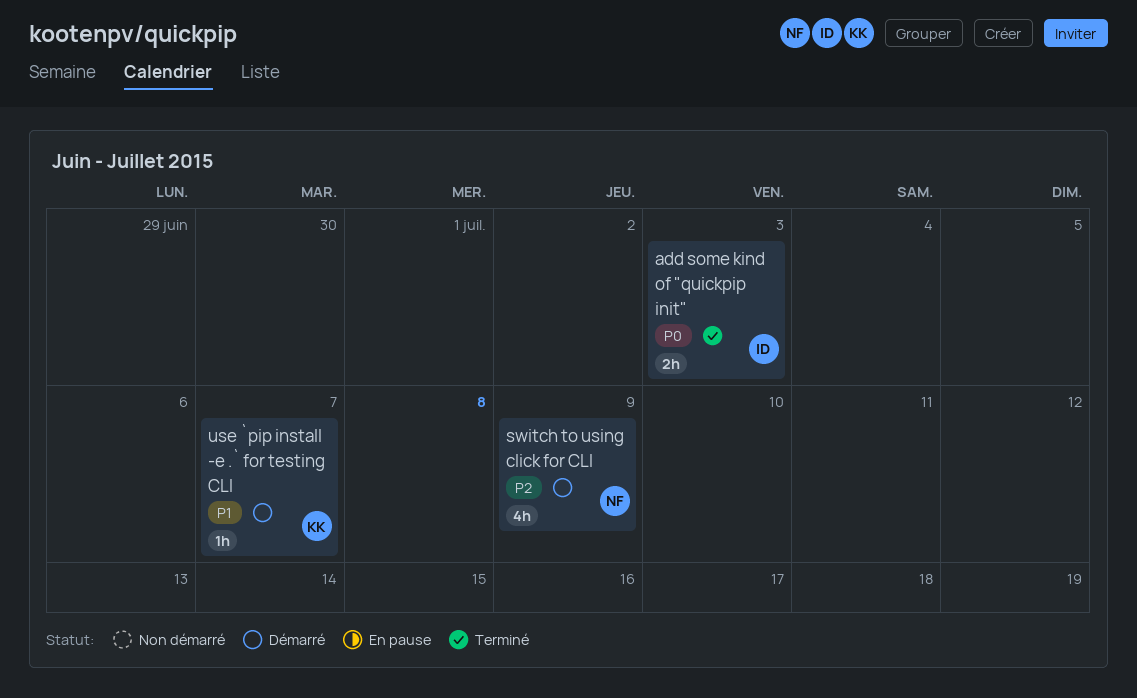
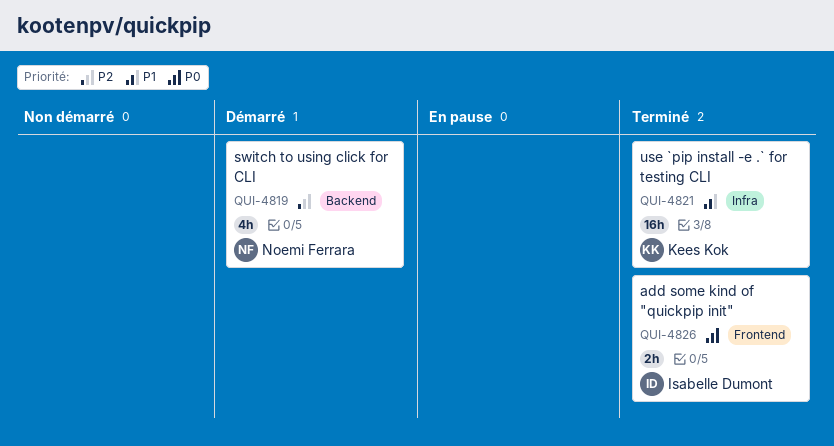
use `pip install -e .` for testing CLI, status: Démarré -> Terminé
use `pip install -e .` for testing CLI, estimate: 1h -> 16h

